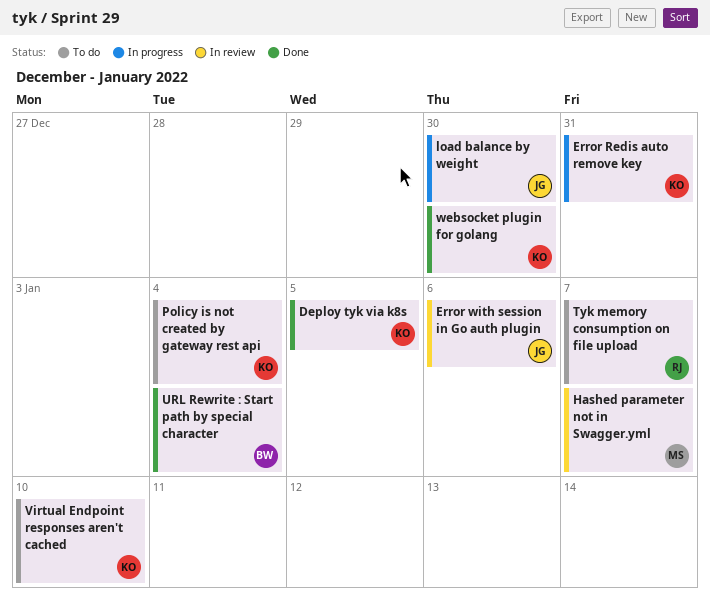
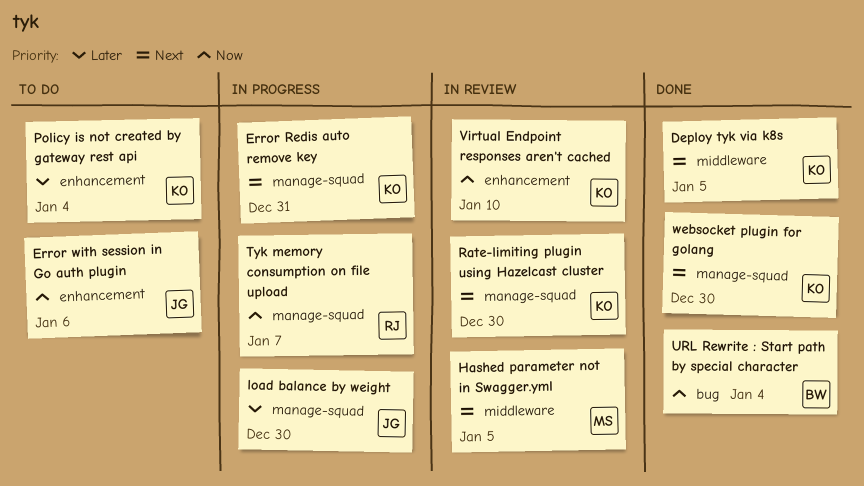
Error with session in Go auth plugin, status: In review -> To do
Hashed parameter not in Swagger.yml, due: Jan 7 -> Jan 5
Rate-limiting plugin using Hazelcast cluster: none -> present
Tyk memory consumption on file upload, status: To do -> In progress
Virtual Endpoint responses aren't cached, status: To do -> In review

